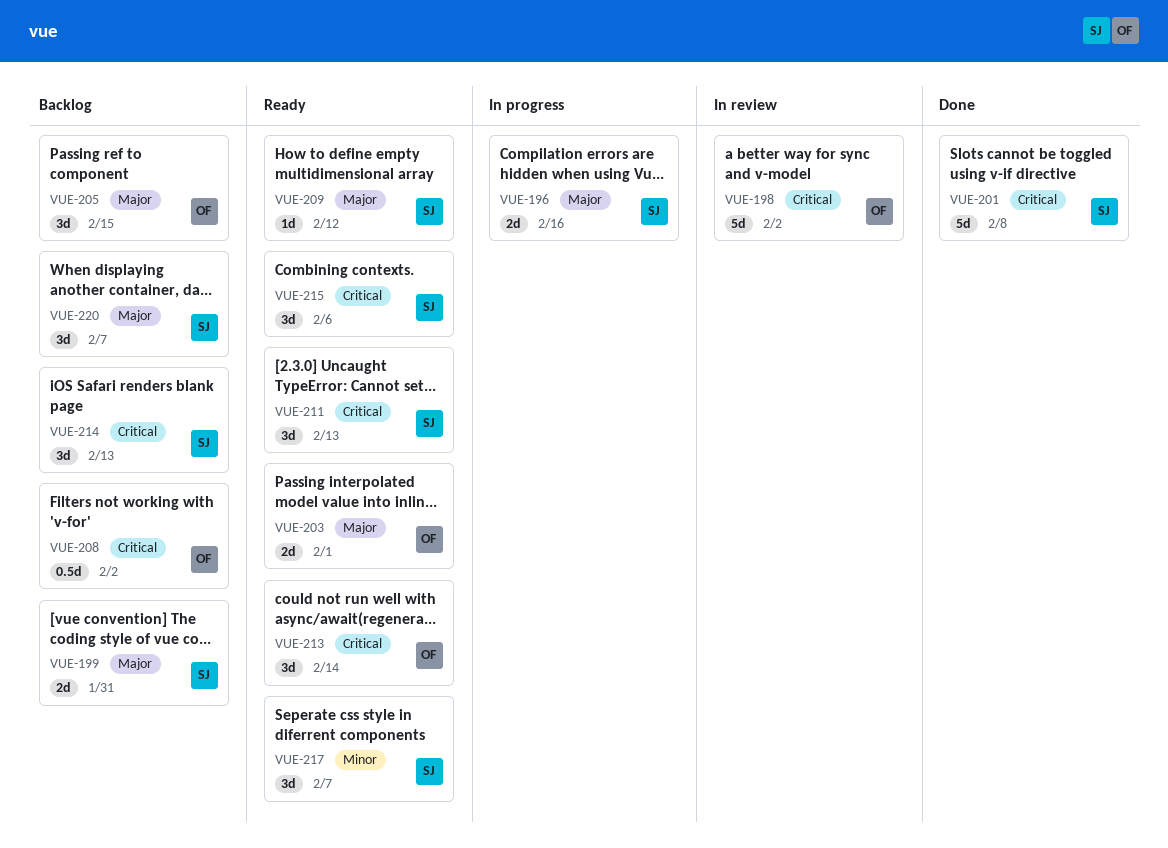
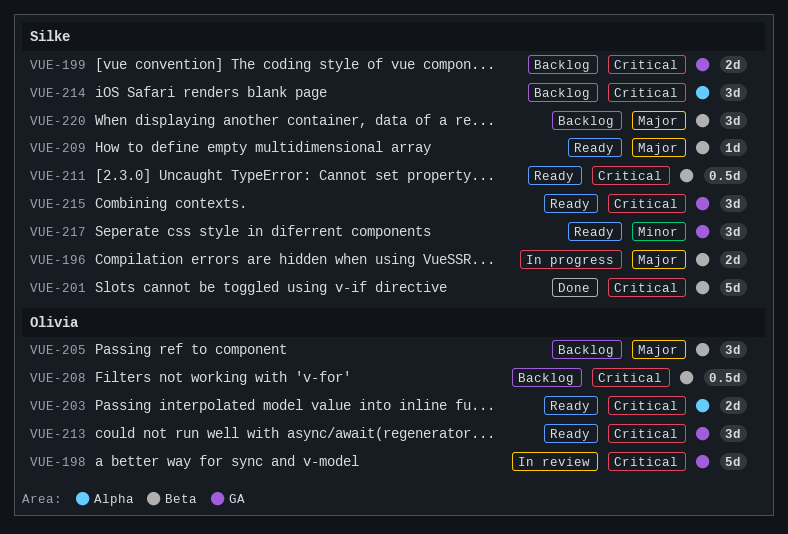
VUE-199, priority: Major -> Critical
VUE-203, priority: Major -> Critical
VUE-211, estimate: 3d -> 0.5d

